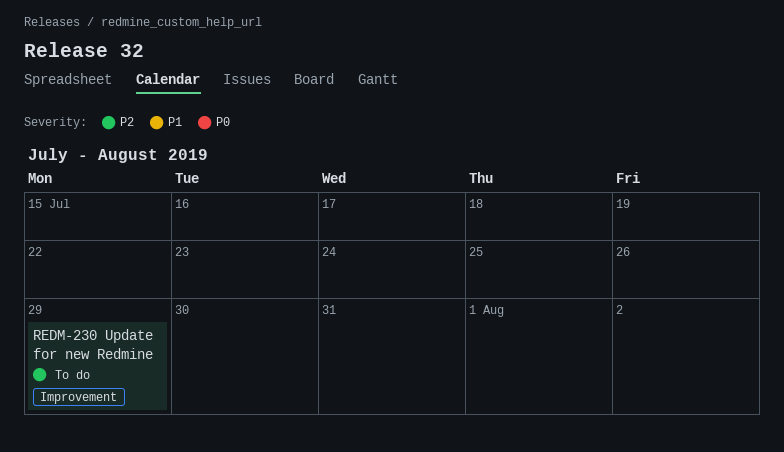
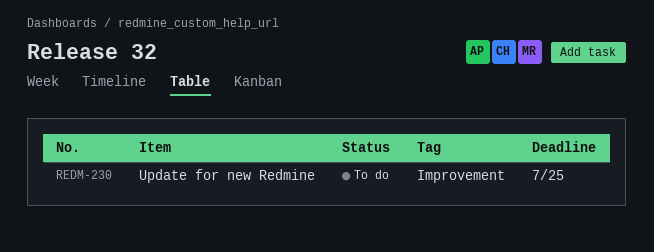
REDM-230, due: Jul 29 -> Jul 25

